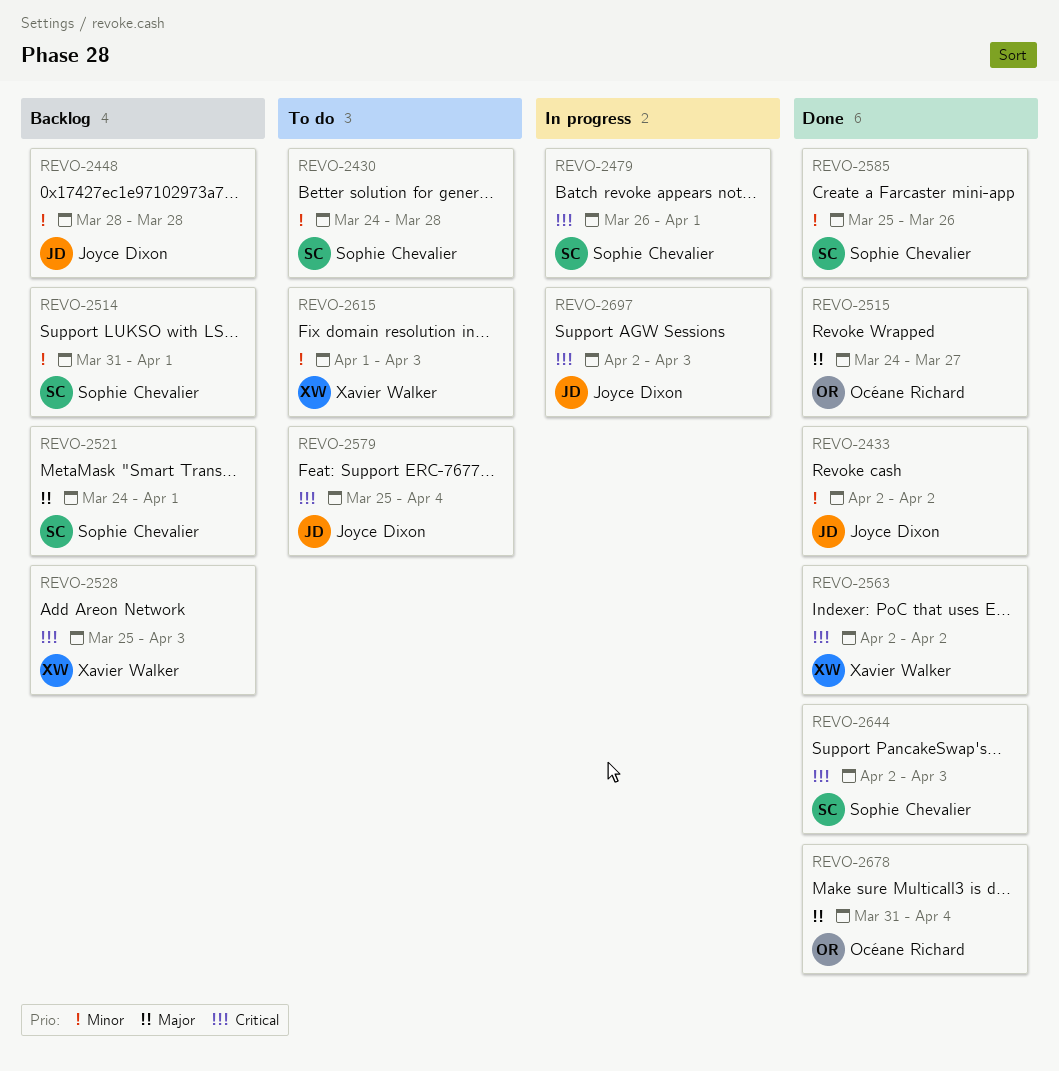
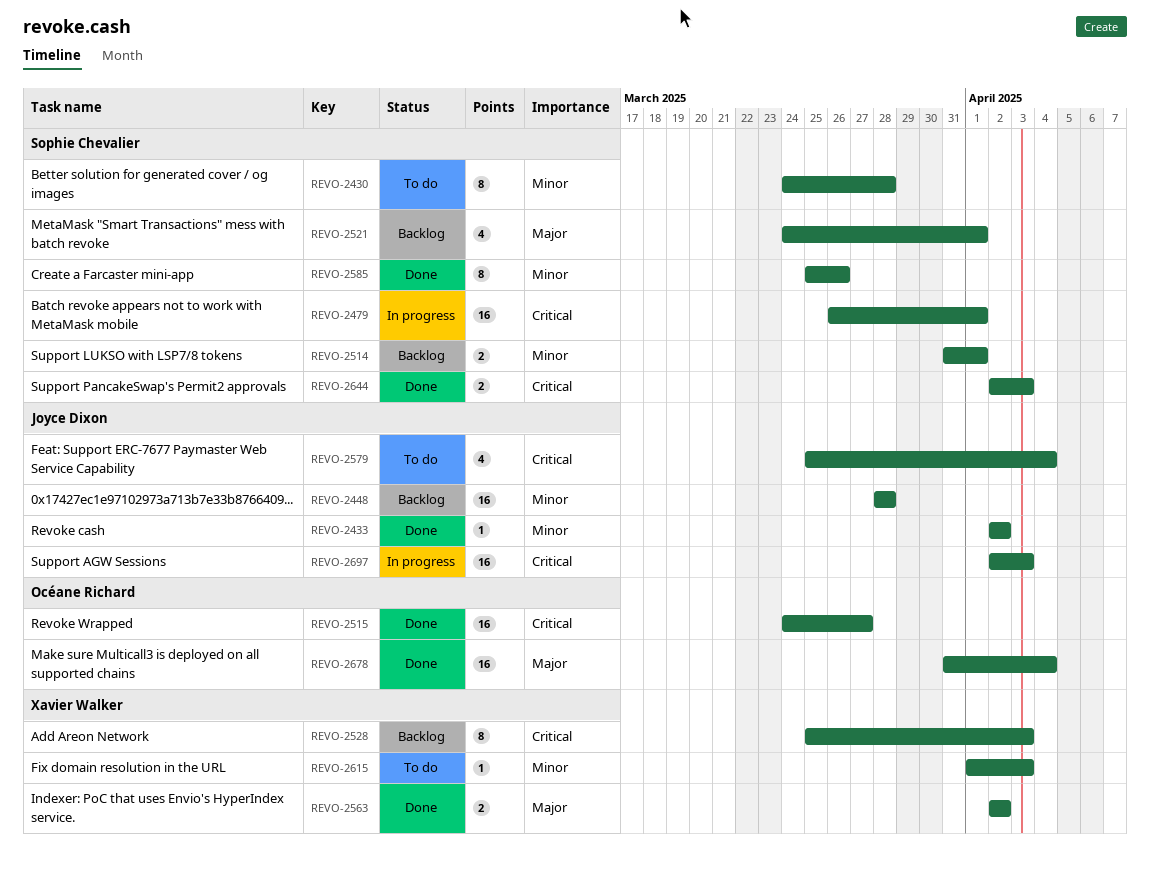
REVO-2515, priority: Major -> Critical
REVO-2563, priority: Critical -> Major

